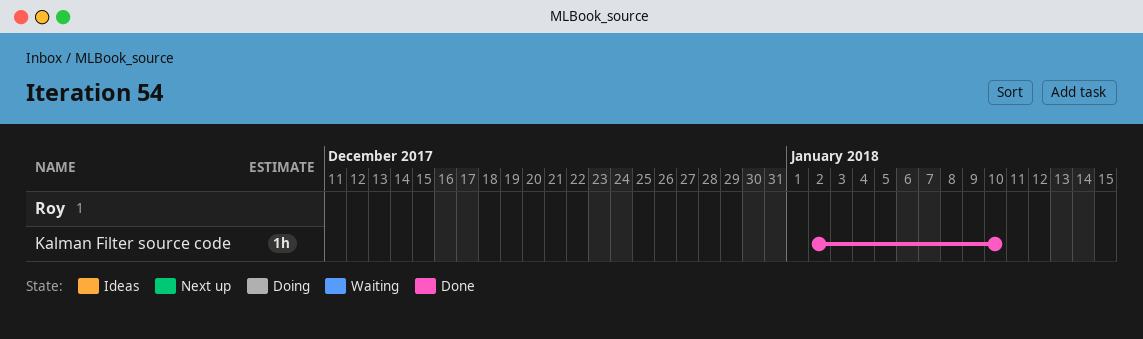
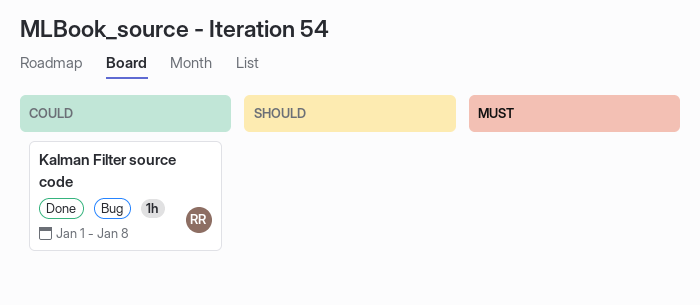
Kalman Filter source code, start: Jan 2 -> Jan 1
Kalman Filter source code, due: Jan 10 -> Jan 8

